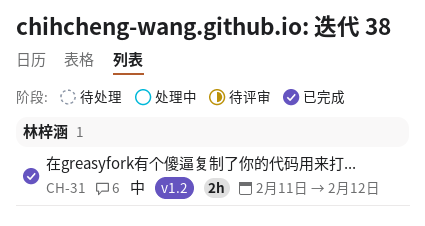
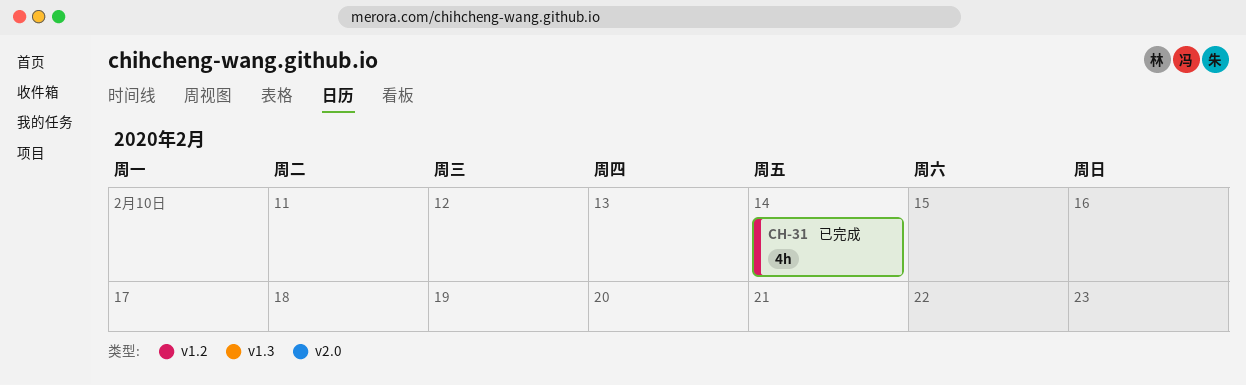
CH-31, estimate: 2h -> 4h
CH-31, due: Feb 12 -> Feb 14

